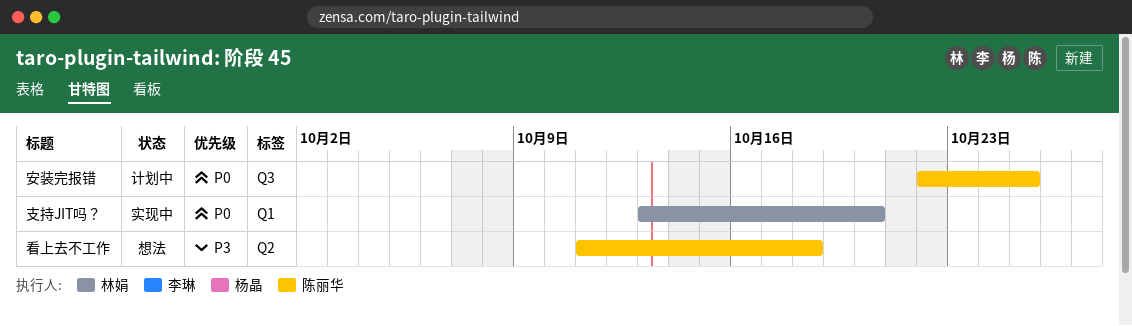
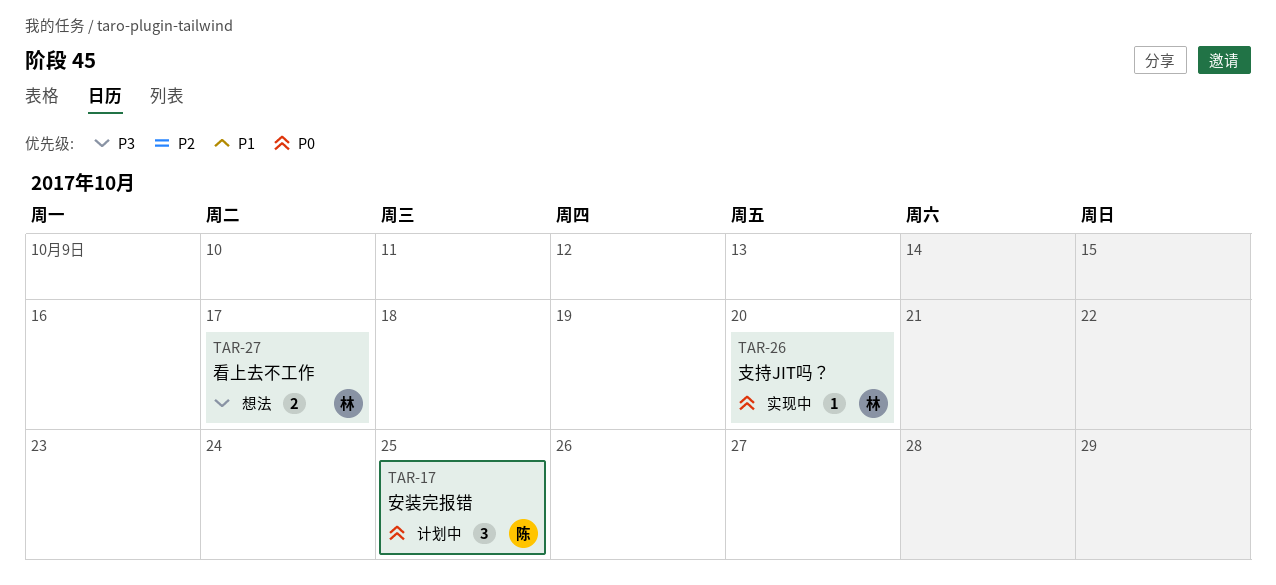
看上去不工作, owner: 陈丽华 -> 林娟
看上去不工作, due: Oct 18 -> Oct 17

